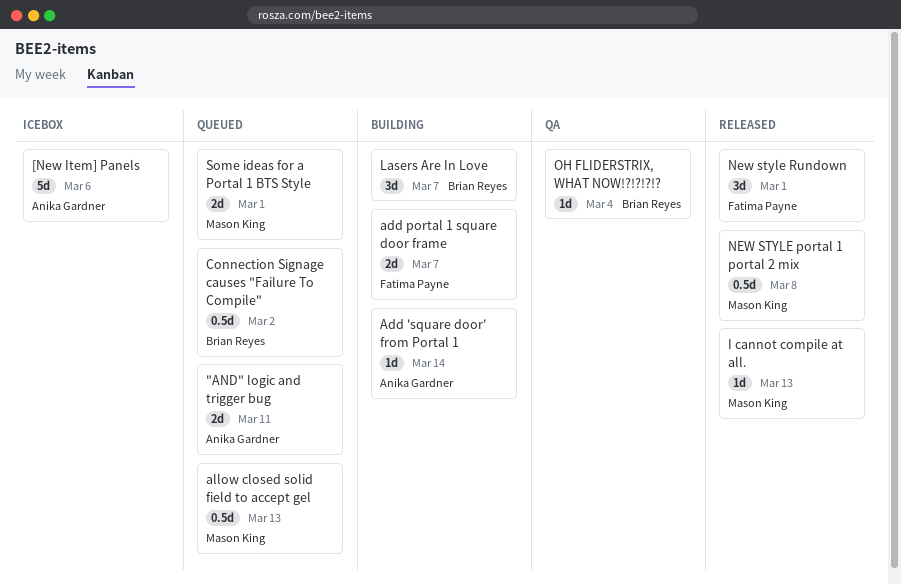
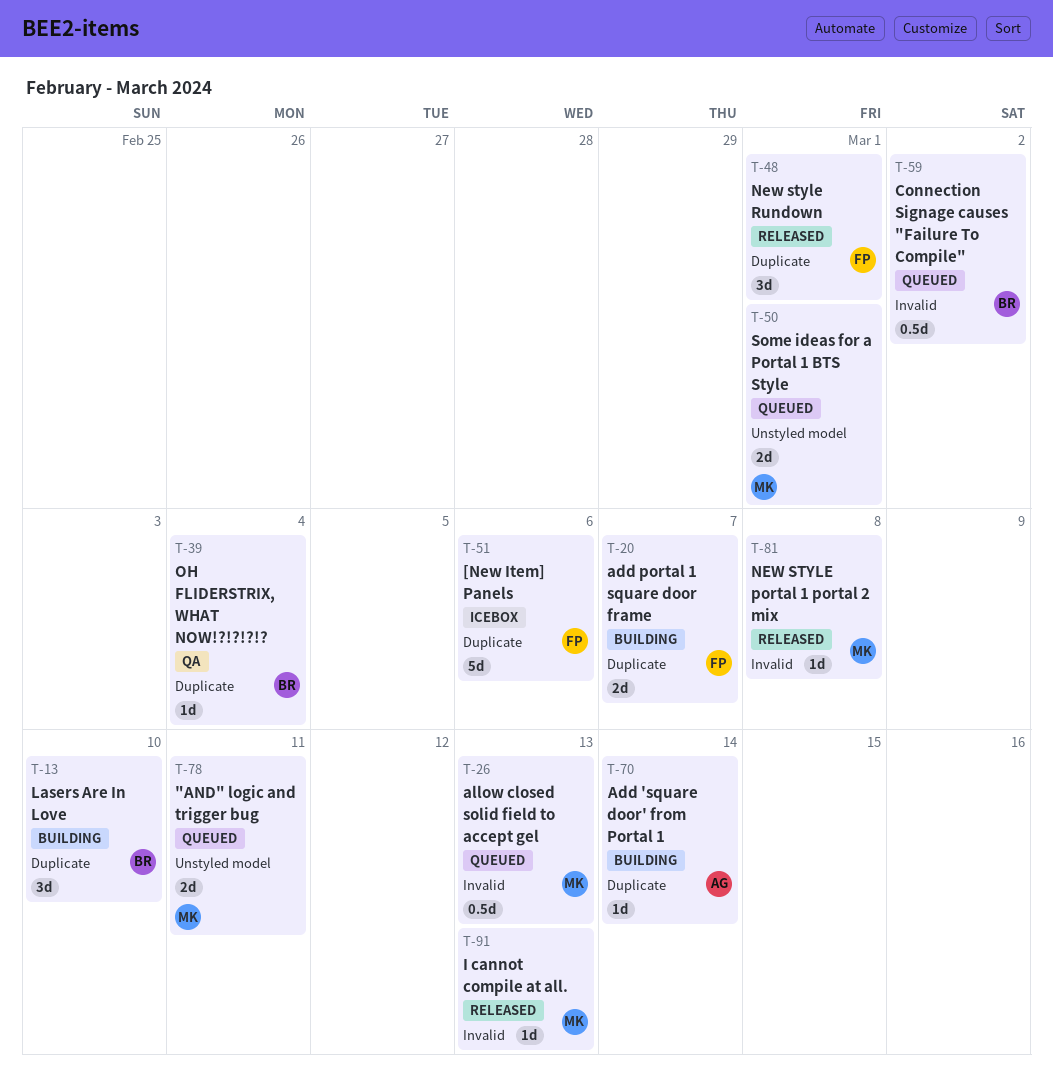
"AND" logic and trigger bug, owner: Anika Gardner -> Mason King
[New Item] Panels, owner: Anika Gardner -> Fatima Payne
Lasers Are In Love, due: Mar 7 -> Mar 10
NEW STYLE portal 1 portal 2 mix, estimate: 0.5d -> 1d

